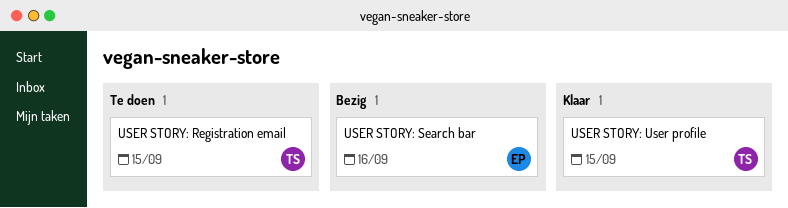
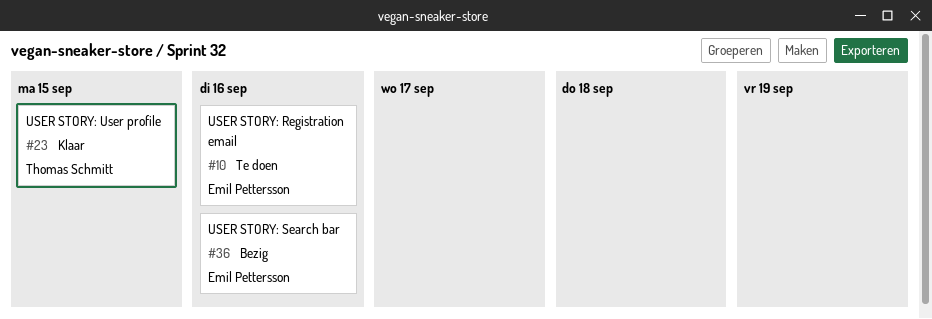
USER STORY: Registration email, owner: Thomas Schmitt -> Emil Pettersson
USER STORY: Registration email, due: Sep 15 -> Sep 16

